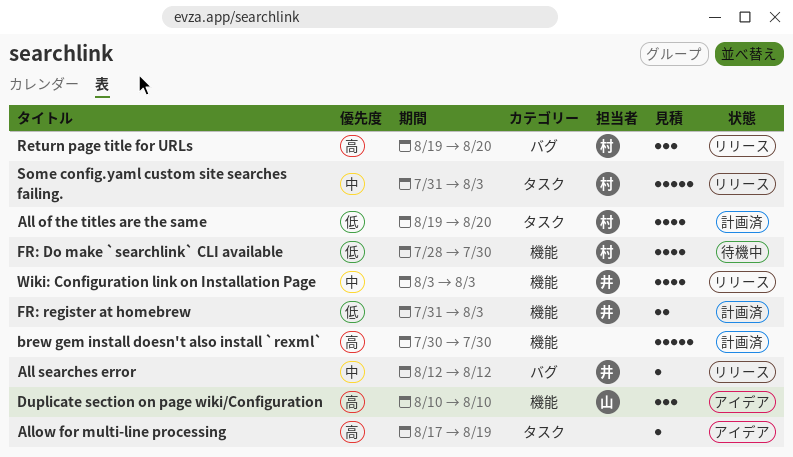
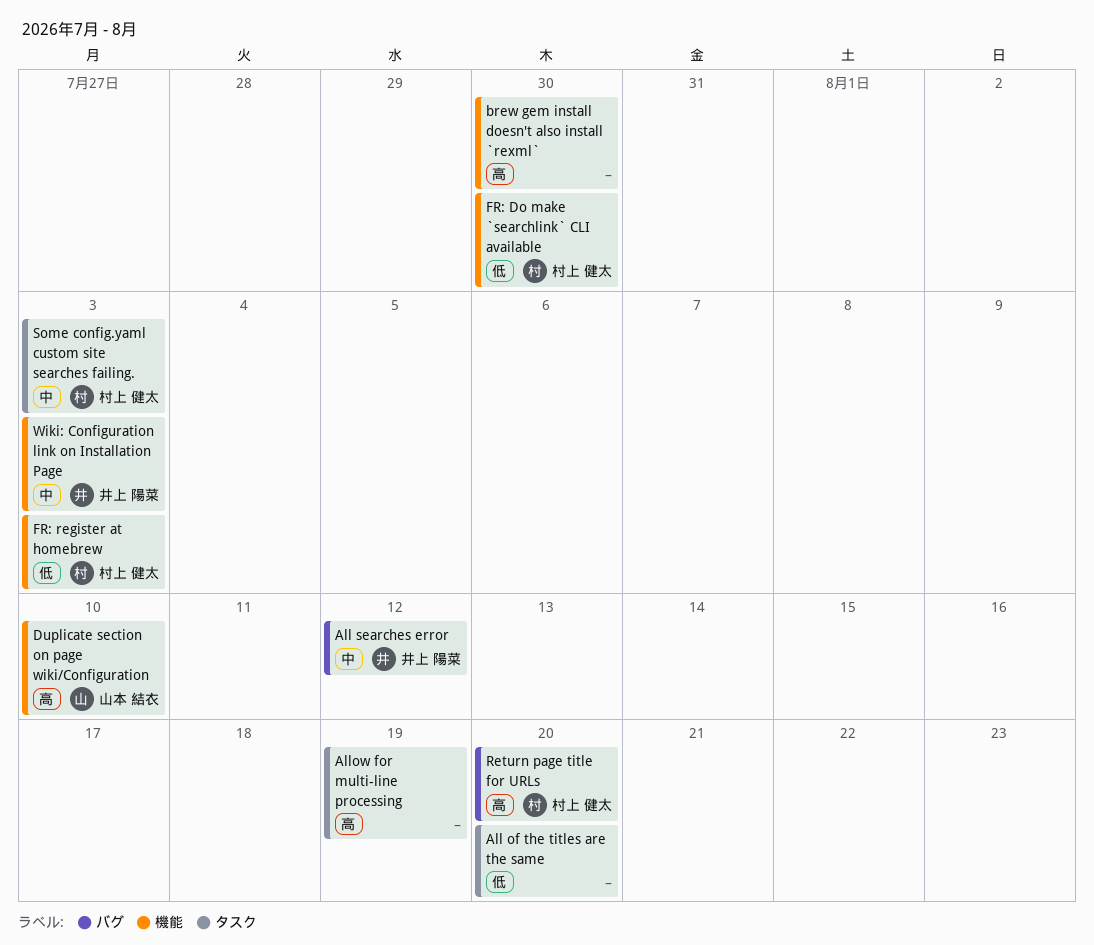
All of the titles are the same, owner: 村上 健太 -> none
FR: register at homebrew, owner: 井上 陽菜 -> 村上 健太

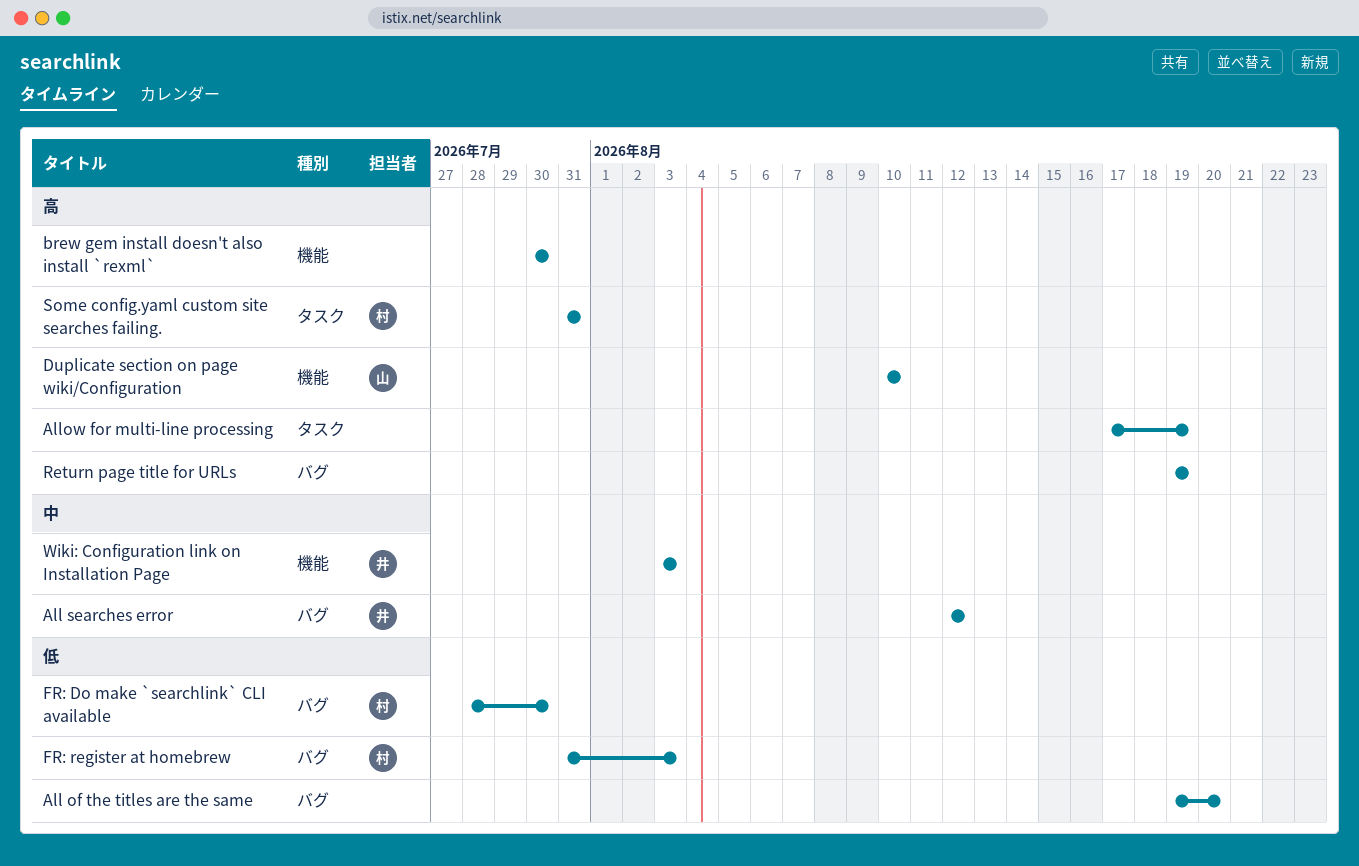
All of the titles are the same, label: タスク -> バグ
FR: Do make `searchlink` CLI available, label: 機能 -> バグ
FR: register at homebrew, label: 機能 -> バグ
Return page title for URLs, owner: 村上 健太 -> none
Return page title for URLs, due: Aug 20 -> Aug 19
Some config.yaml custom site searches failing., priority: 中 -> 高
Some config.yaml custom site searches failing., due: Aug 3 -> Jul 31

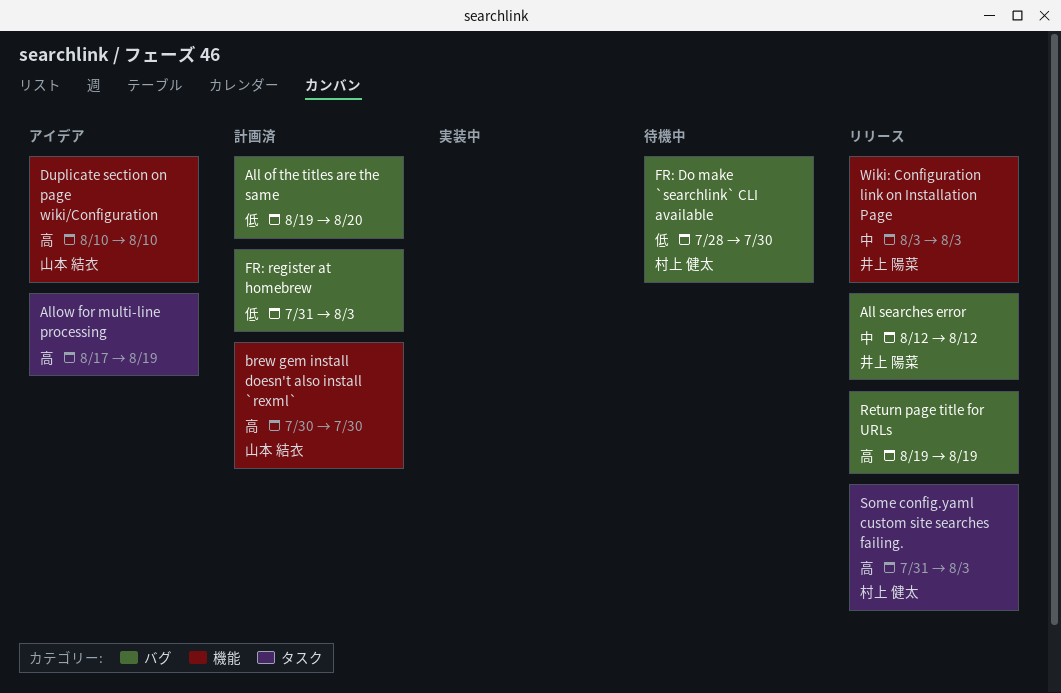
brew gem install doesn't also install `rexml`, owner: none -> 山本 結衣
FR: register at homebrew, owner: 村上 健太 -> none
Some config.yaml custom site searches failing., due: Jul 31 -> Aug 3

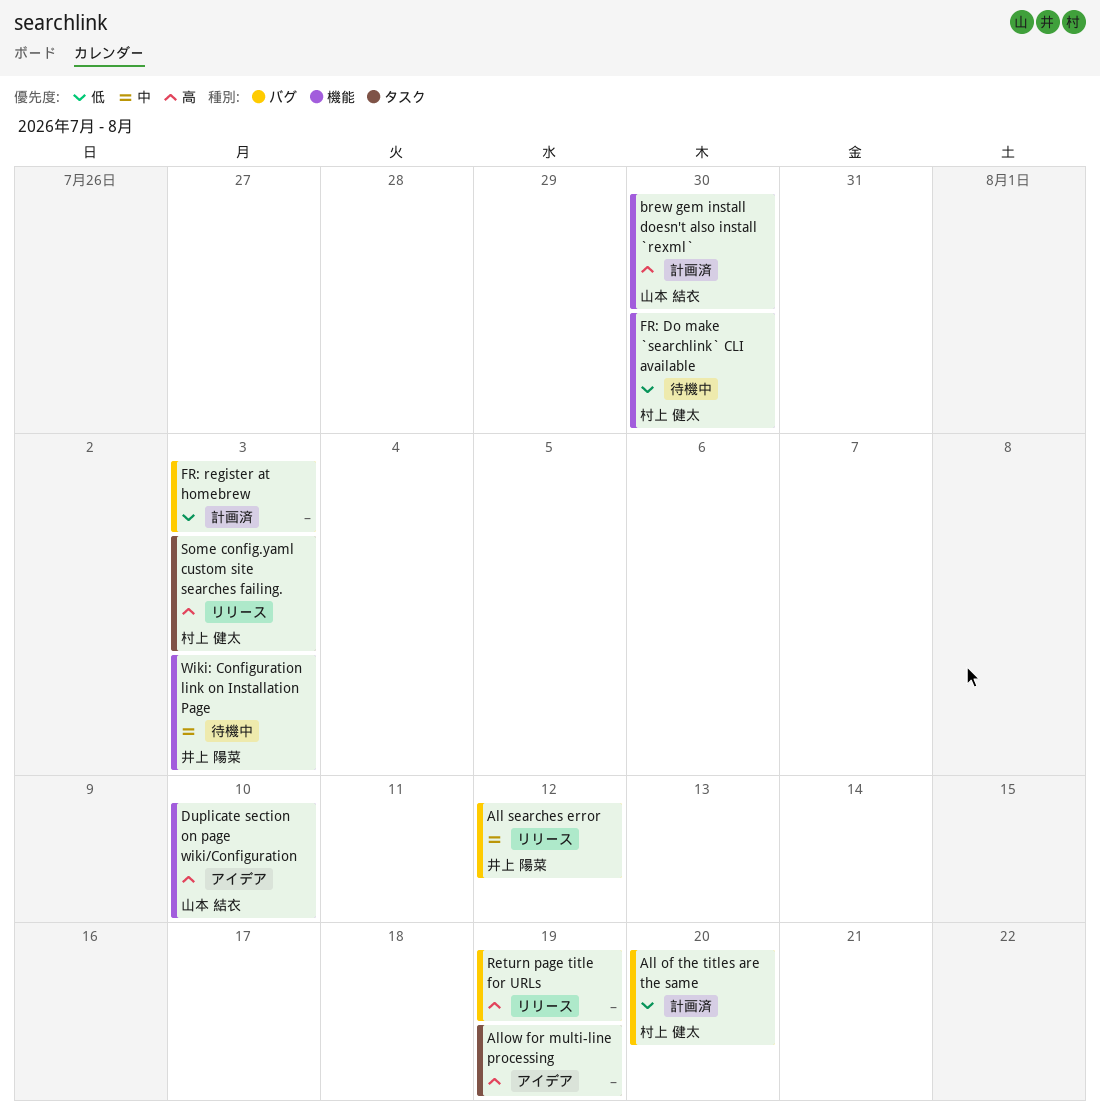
All of the titles are the same, owner: none -> 村上 健太
FR: Do make `searchlink` CLI available, label: バグ -> 機能
Wiki: Configuration link on Installation Page, status: リリース -> 待機中

